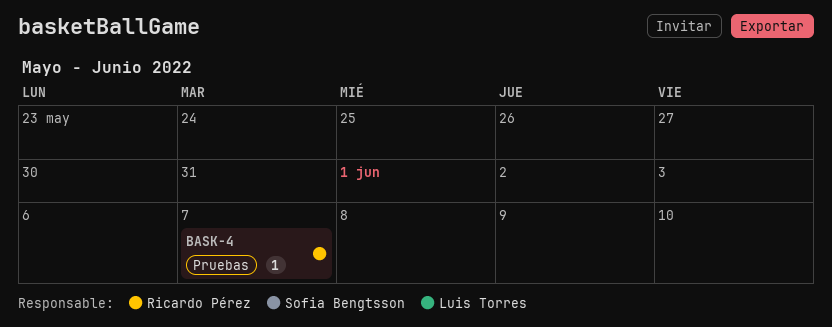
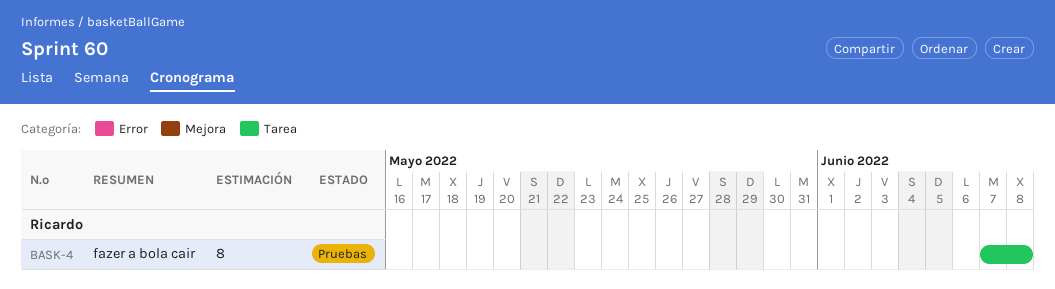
BASK-4, estimate: 1 -> 8
BASK-4, due: Jun 7 -> Jun 8

